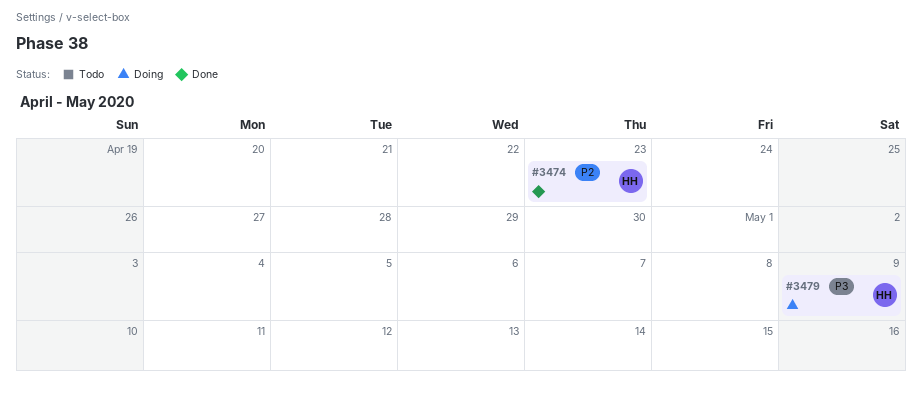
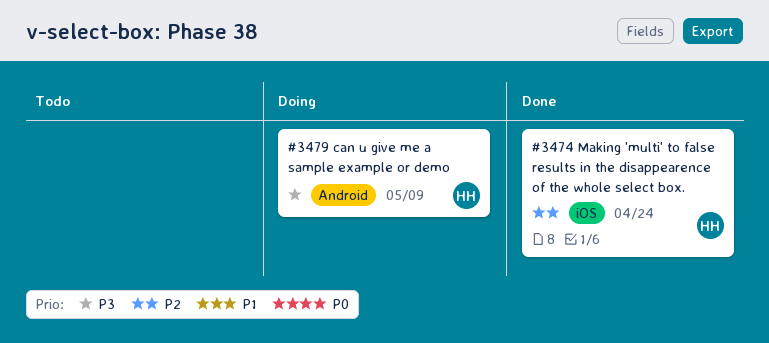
#3474, due: Apr 23 -> Apr 24

